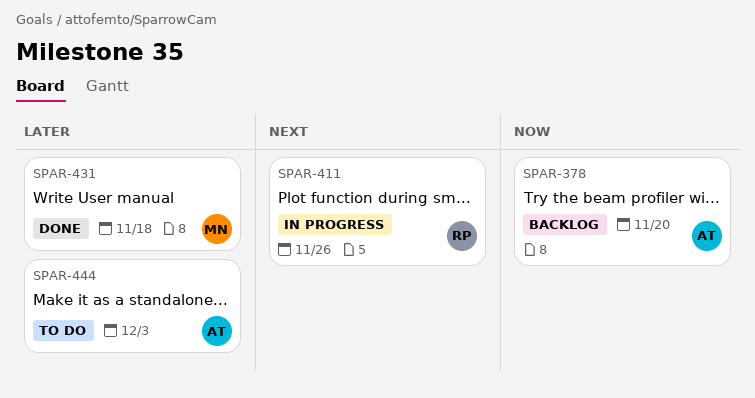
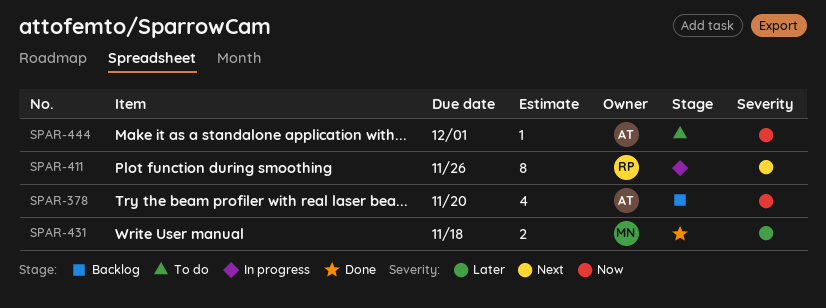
SPAR-444, priority: Later -> Now
SPAR-444, due: Dec 3 -> Dec 1

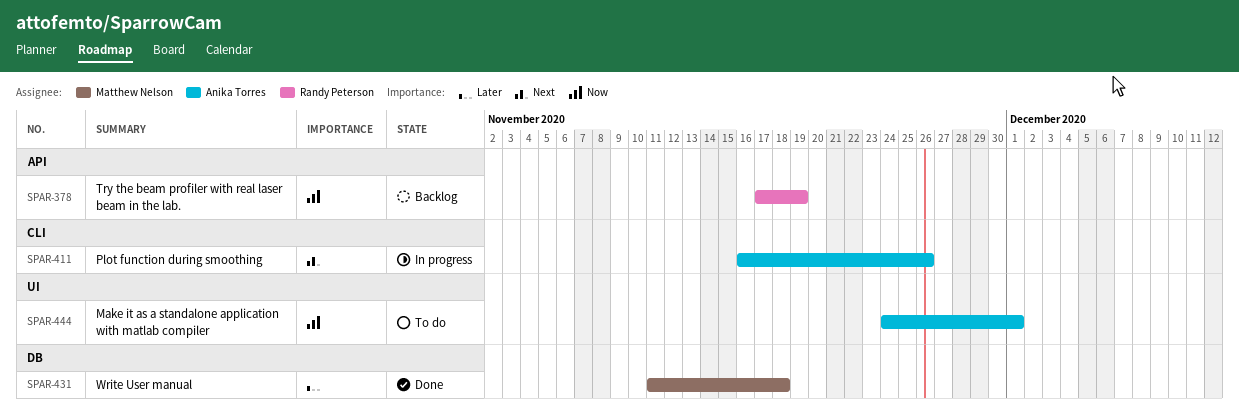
SPAR-378, owner: Anika Torres -> Randy Peterson
SPAR-378, due: Nov 20 -> Nov 19
SPAR-411, owner: Randy Peterson -> Anika Torres

